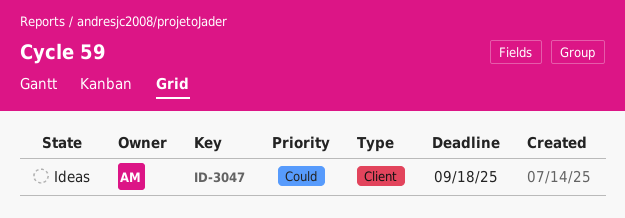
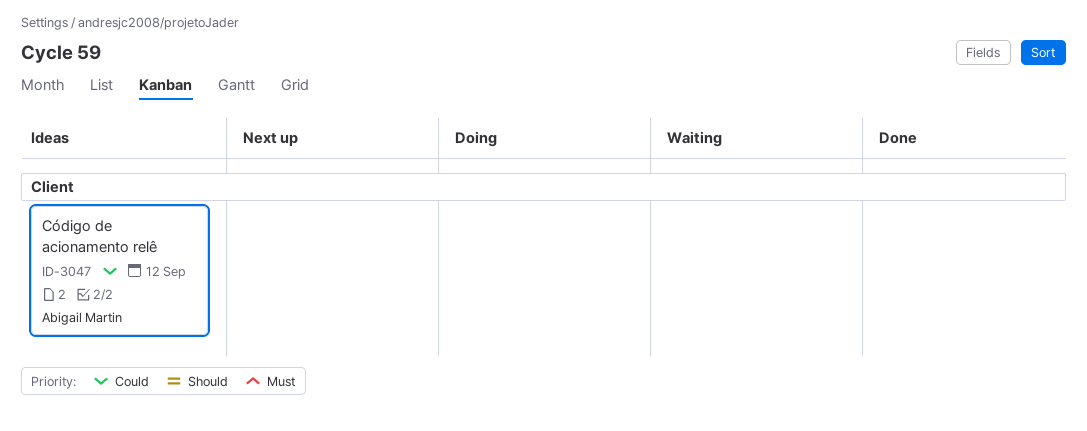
ID-3047, due: Sep 18 -> Sep 12

